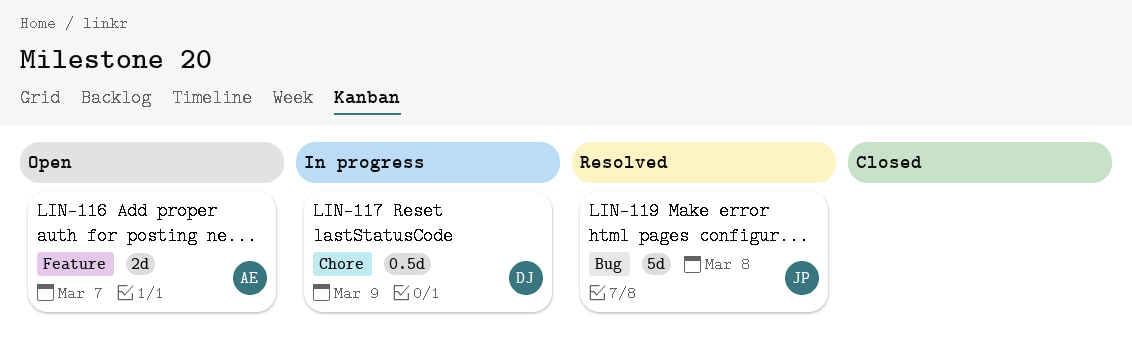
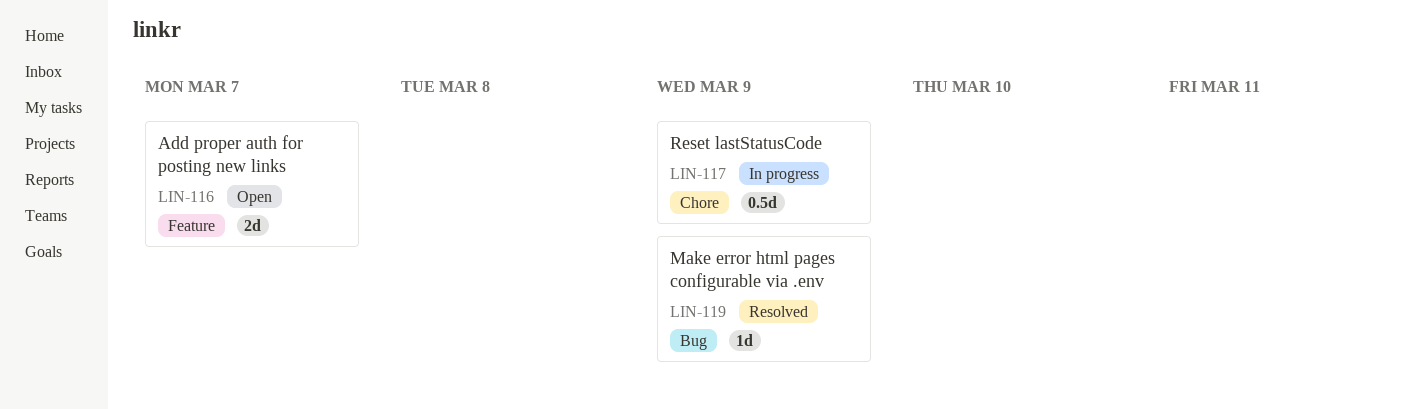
LIN-119, estimate: 5d -> 1d
LIN-119, due: Mar 8 -> Mar 9

